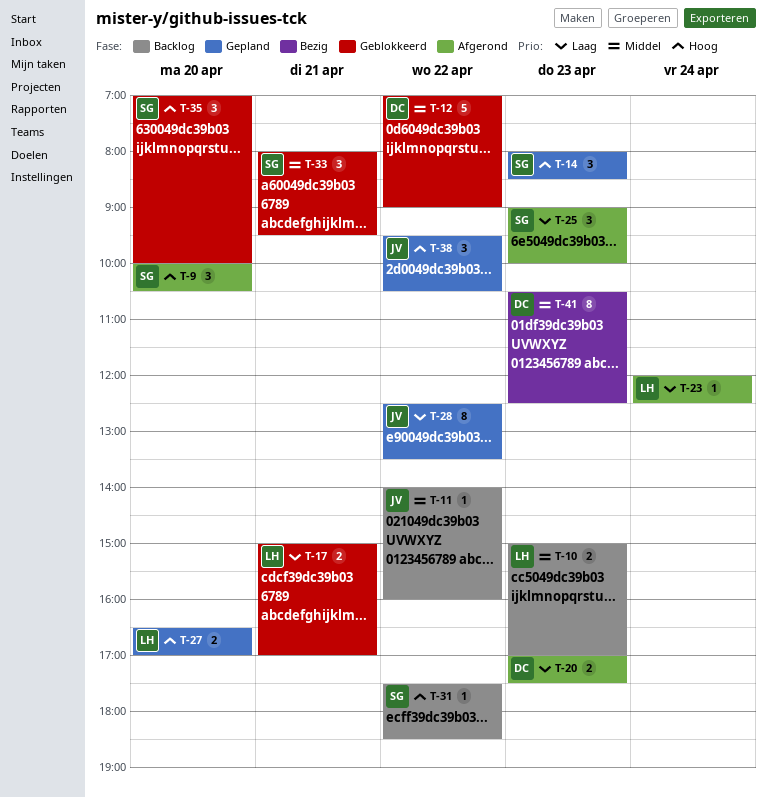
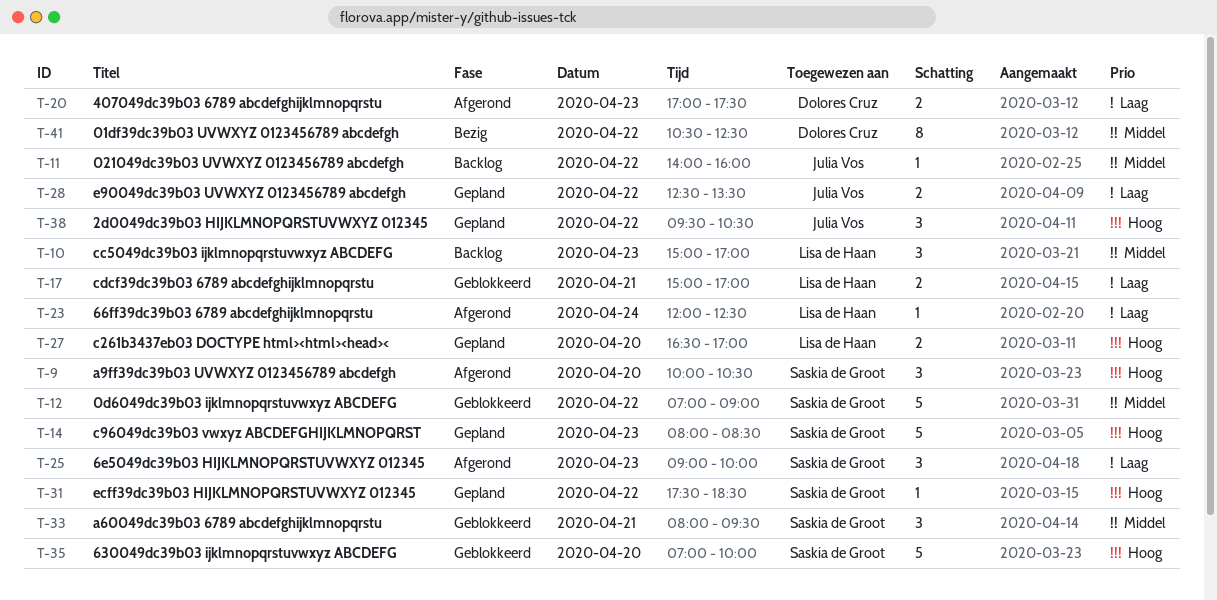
T-10, estimate: 2 -> 3
T-12, owner: Dolores Cruz -> Saskia de Groot
T-14, estimate: 3 -> 5
T-28, estimate: 8 -> 2
T-31, status: Backlog -> Gepland
T-35, estimate: 3 -> 5
T-41, day: Apr 23 -> Apr 22

